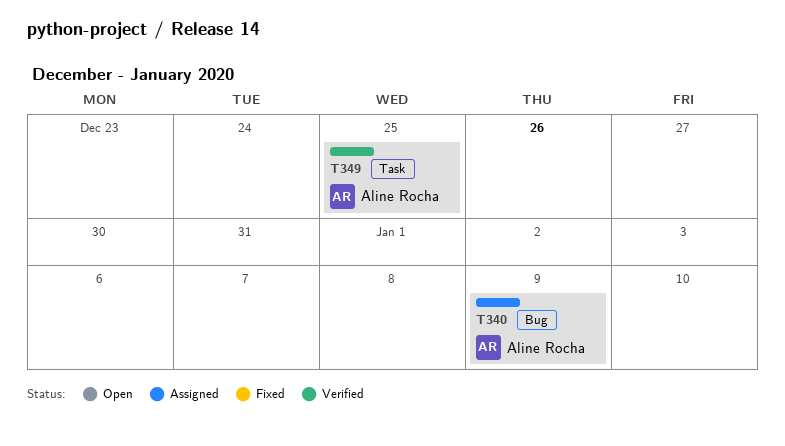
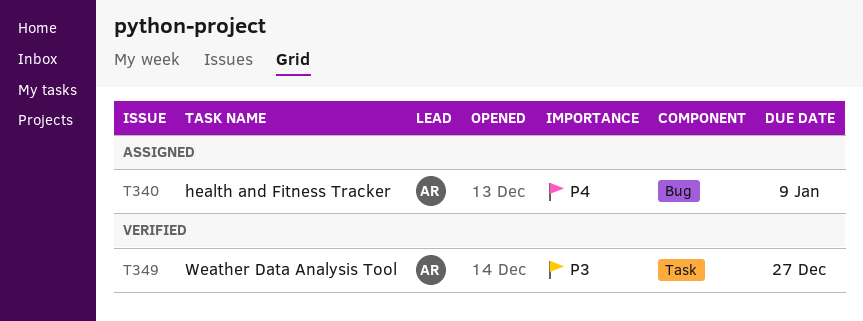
T349, due: Dec 25 -> Dec 27

